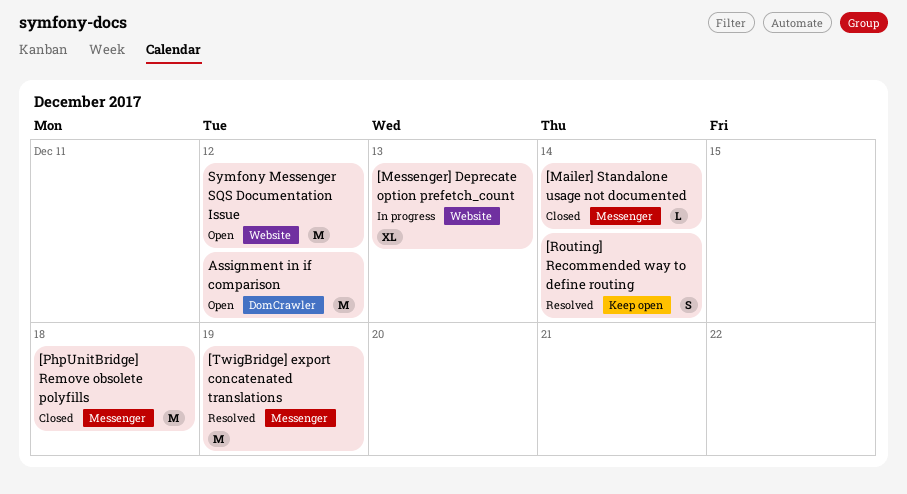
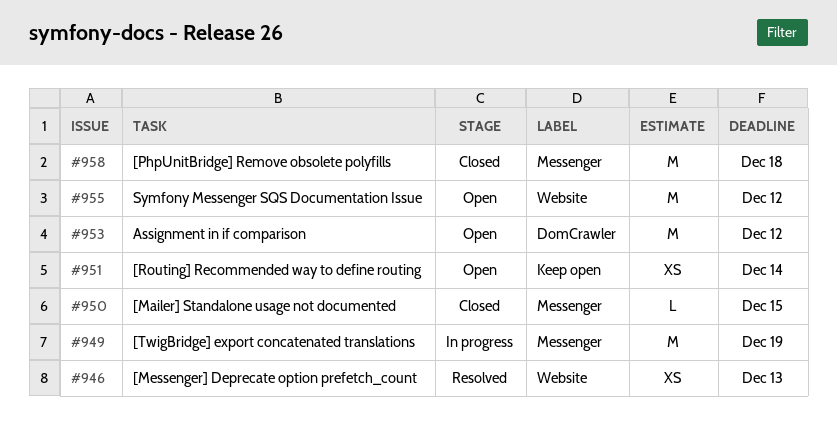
[Mailer] Standalone usage not documented, due: Dec 14 -> Dec 15
[Messenger] Deprecate option prefetch_count, status: In progress -> Resolved
[Messenger] Deprecate option prefetch_count, estimate: XL -> XS
[Routing] Recommended way to define routing, status: Resolved -> Open
[Routing] Recommended way to define routing, estimate: S -> XS
[TwigBridge] export concatenated translations, status: Resolved -> In progress

